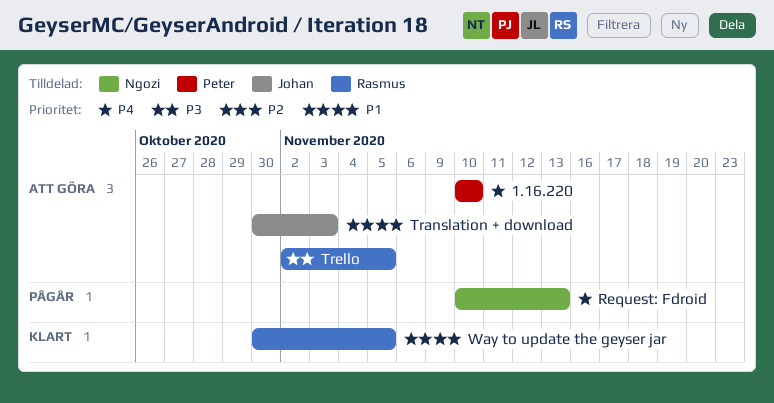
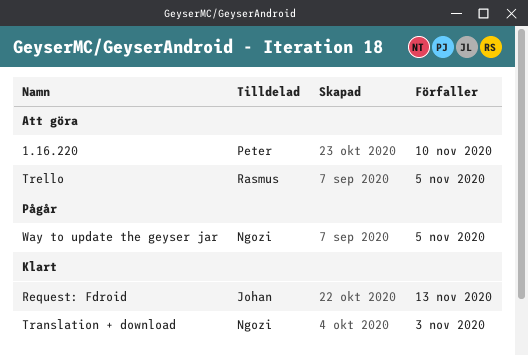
Request: Fdroid, status: Pågår -> Klart
Request: Fdroid, owner: Ngozi -> Johan
Translation + download, status: Att göra -> Klart
Translation + download, owner: Johan -> Ngozi
Way to update the geyser jar, status: Klart -> Pågår
Way to update the geyser jar, owner: Rasmus -> Ngozi

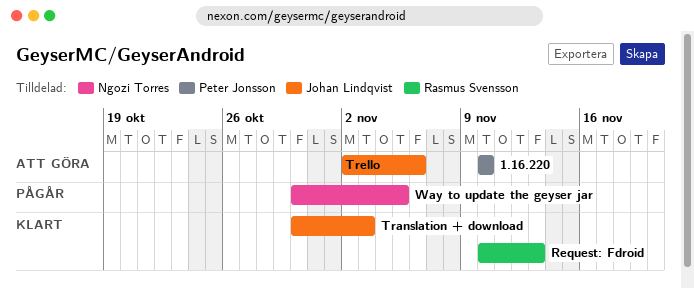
Request: Fdroid, owner: Johan Lindqvist -> Rasmus Svensson
Translation + download, owner: Ngozi Torres -> Johan Lindqvist
Trello, owner: Rasmus Svensson -> Johan Lindqvist
Trello, due: Nov 5 -> Nov 6

